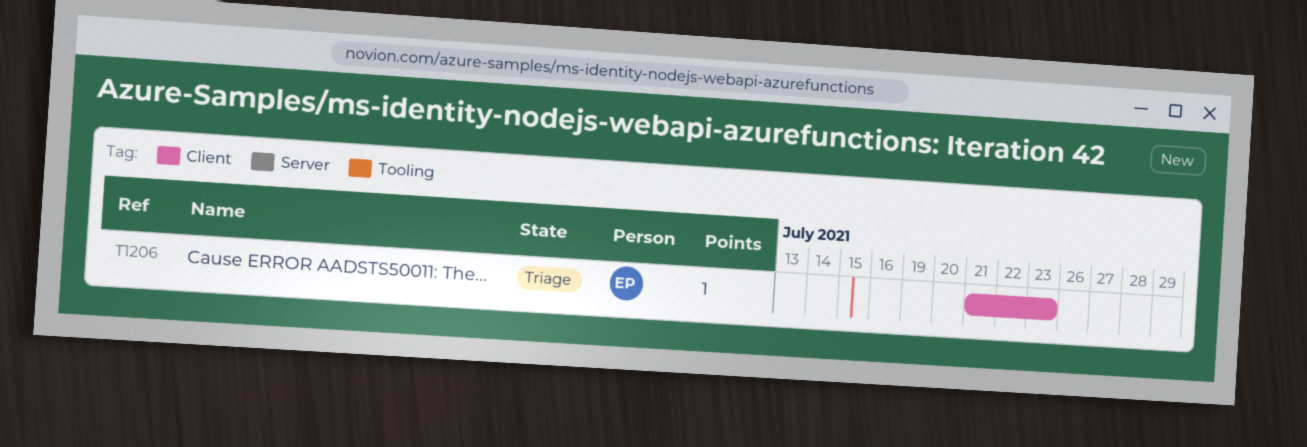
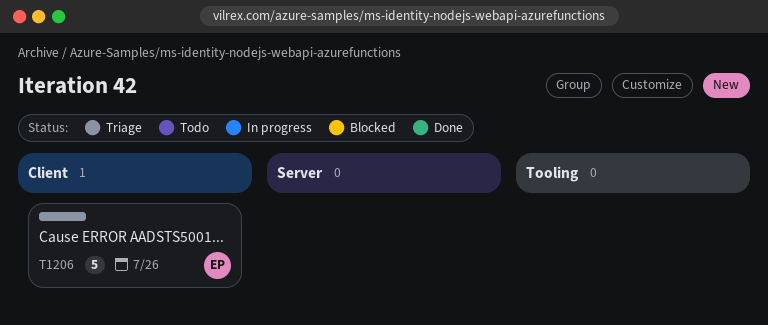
T1206, estimate: 1 -> 5
T1206, due: Jul 23 -> Jul 26

